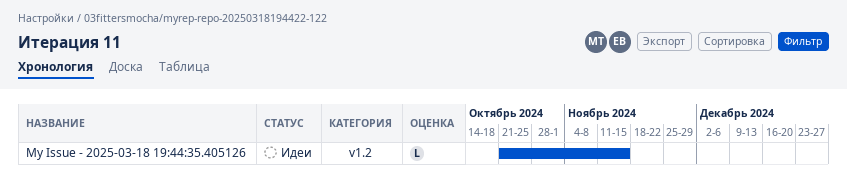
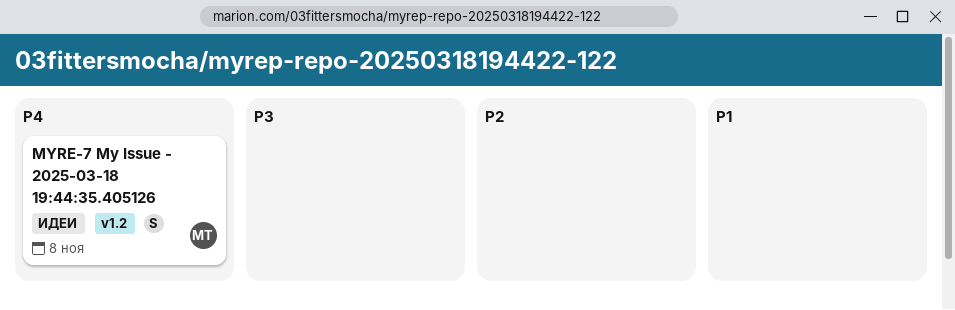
My Issue - 2025-03-18 19:44:35.405126, estimate: L -> S
My Issue - 2025-03-18 19:44:35.405126, due: Nov 15 -> Nov 8

